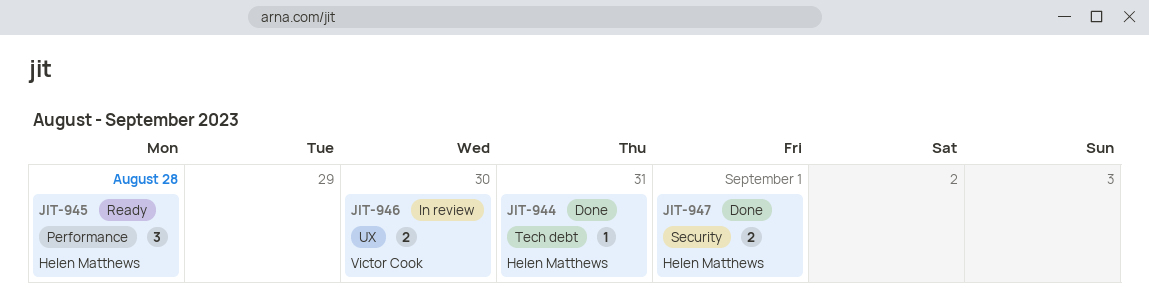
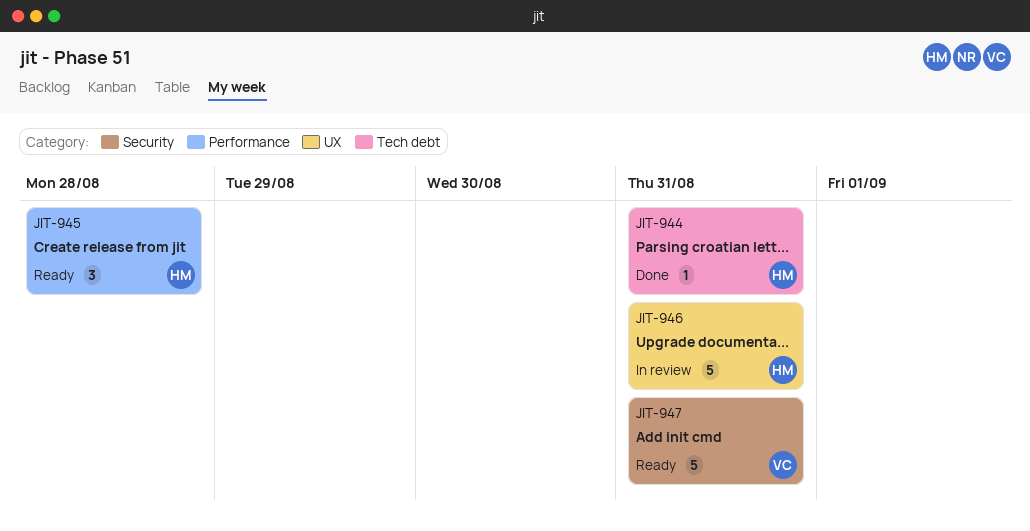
JIT-946, owner: Victor Cook -> Helen Matthews
JIT-946, estimate: 2 -> 5
JIT-946, due: Aug 30 -> Aug 31
JIT-947, status: Done -> Ready
JIT-947, owner: Helen Matthews -> Victor Cook
JIT-947, estimate: 2 -> 5
JIT-947, due: Sep 1 -> Aug 31

